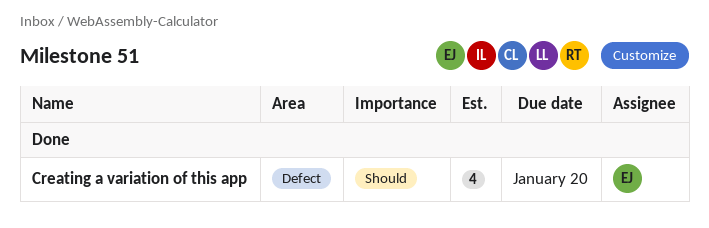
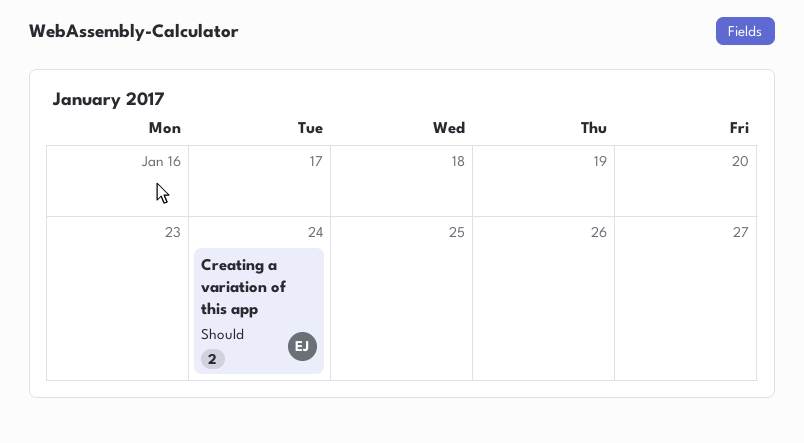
Creating a variation of this app, estimate: 4 -> 2
Creating a variation of this app, due: Jan 20 -> Jan 24

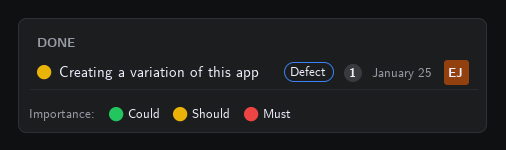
Creating a variation of this app, estimate: 2 -> 1
Creating a variation of this app, due: Jan 24 -> Jan 25

